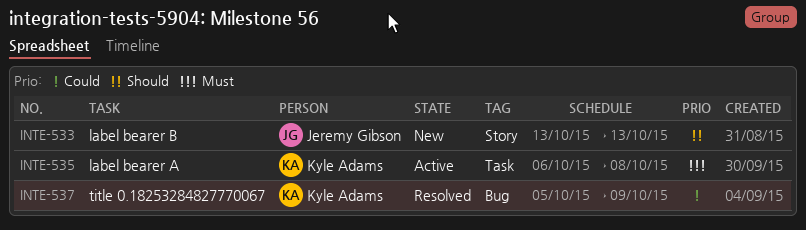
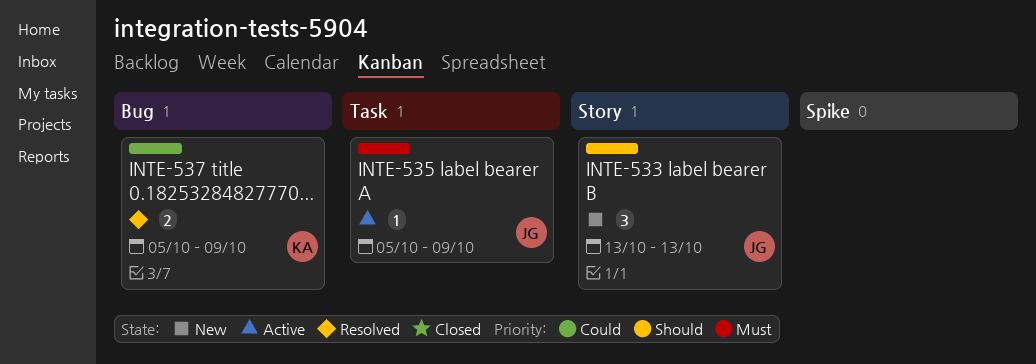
INTE-535, owner: Kyle Adams -> Jeremy Gibson
INTE-535, start: Oct 6 -> Oct 5
INTE-535, due: Oct 8 -> Oct 9

